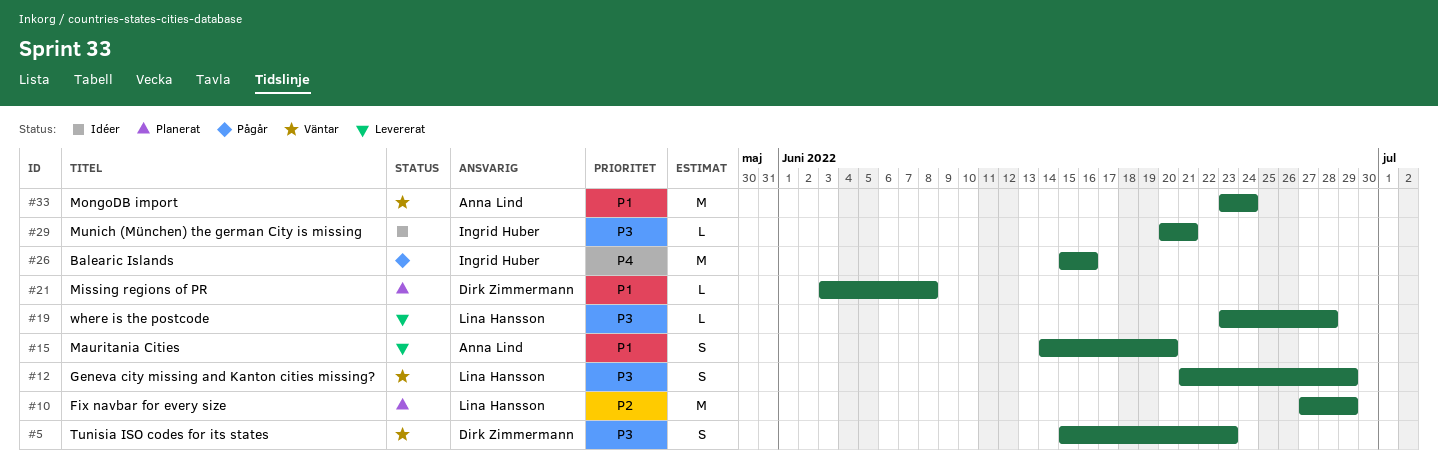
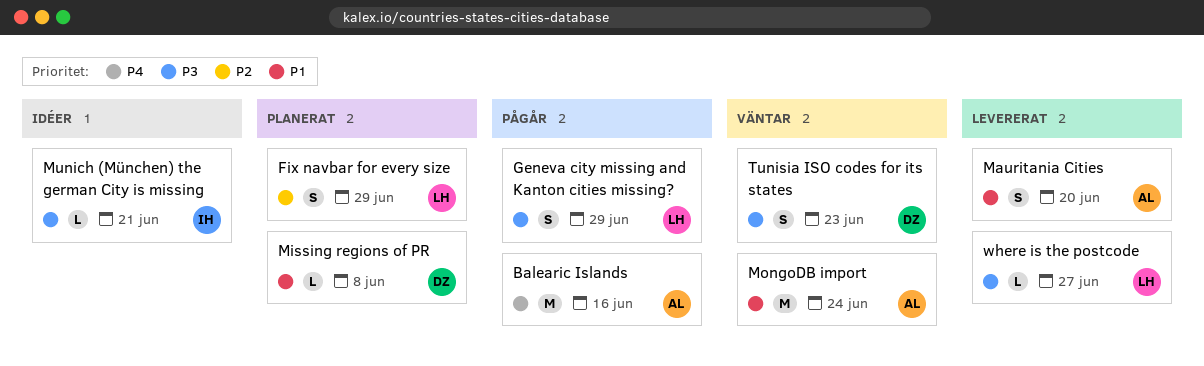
Balearic Islands, owner: Ingrid Huber -> Anna Lind
Fix navbar for every size, estimate: M -> S
Geneva city missing and Kanton cities missing?, status: Väntar -> Pågår
where is the postcode, due: Jun 28 -> Jun 27

